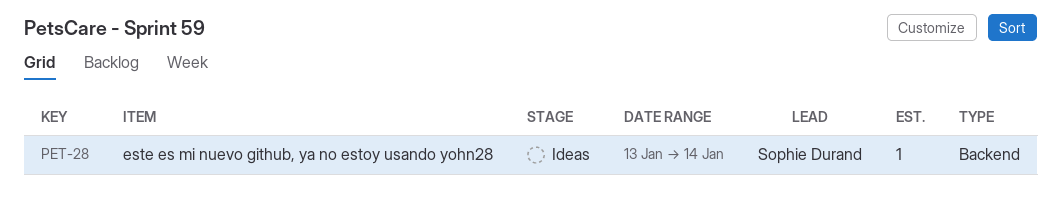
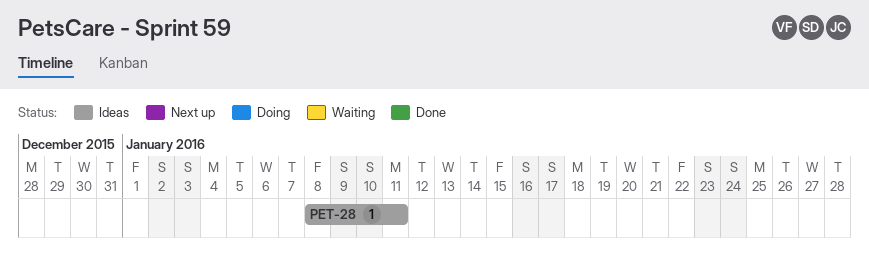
PET-28, start: Jan 13 -> Jan 8
PET-28, due: Jan 14 -> Jan 11

